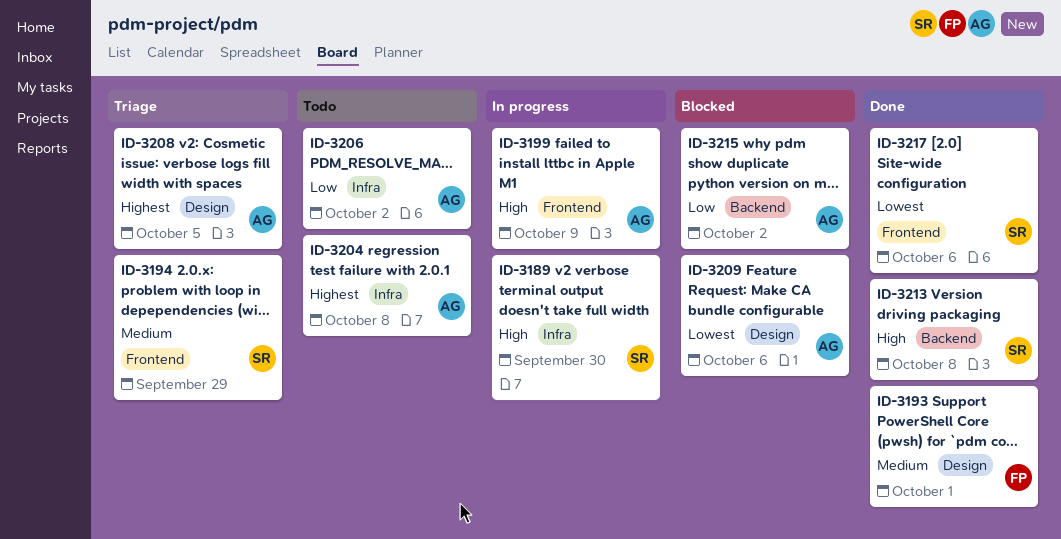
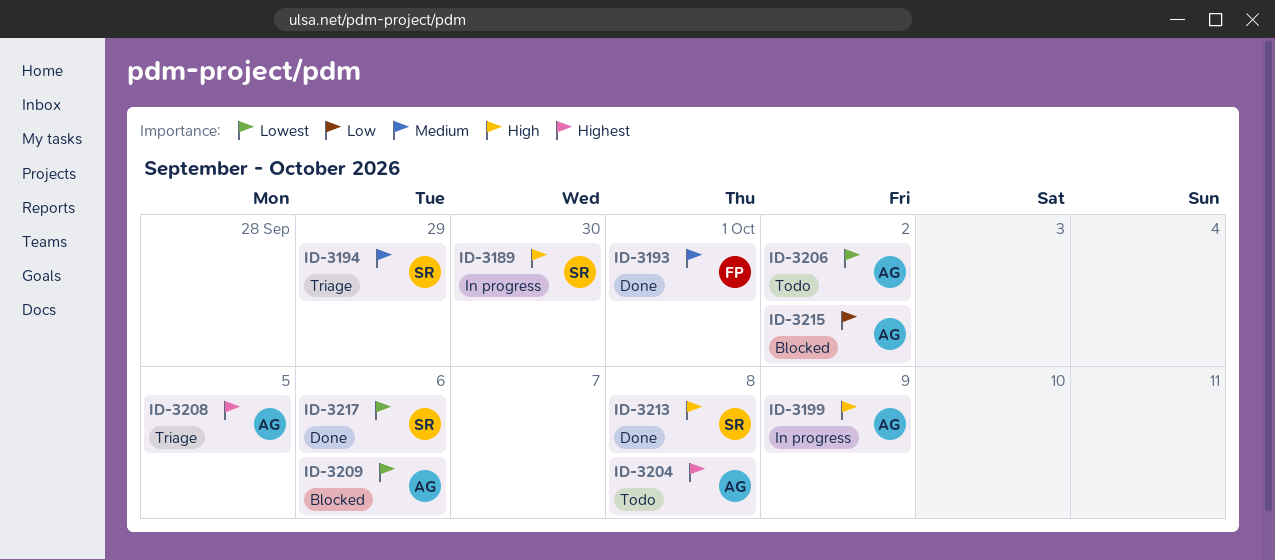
ID-3206, priority: Low -> Lowest

